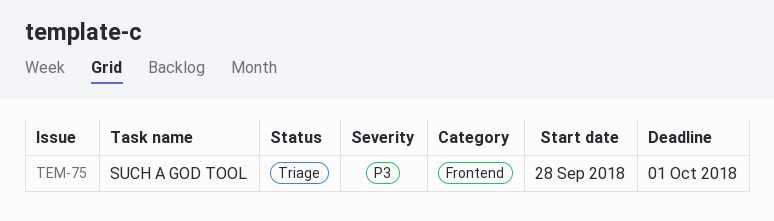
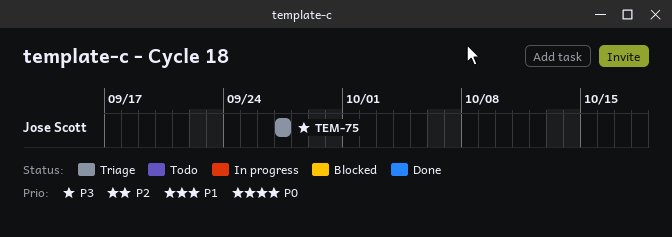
TEM-75, start: Sep 28 -> Sep 27
TEM-75, due: Oct 1 -> Sep 27

